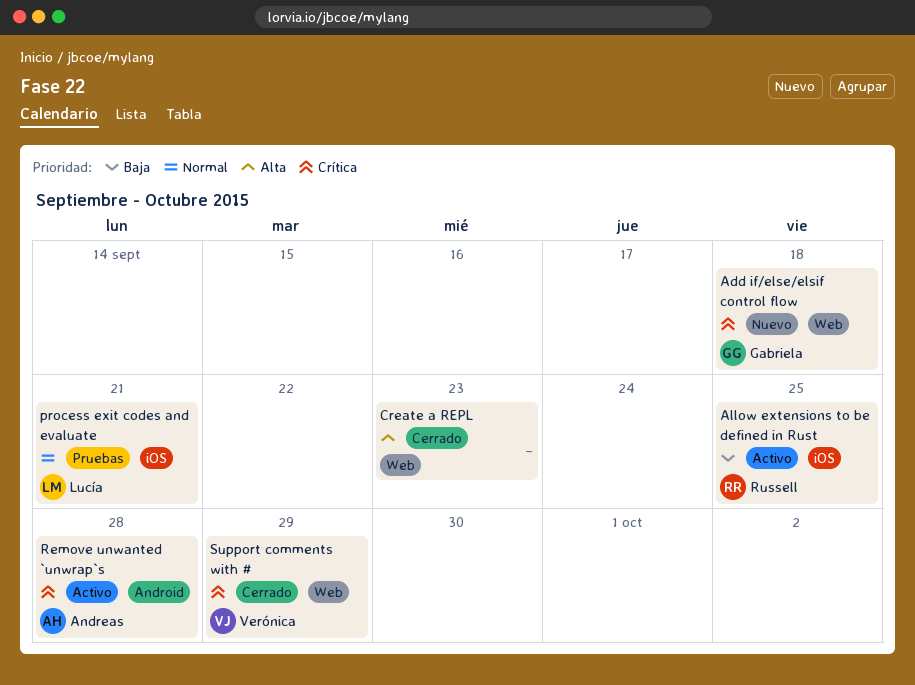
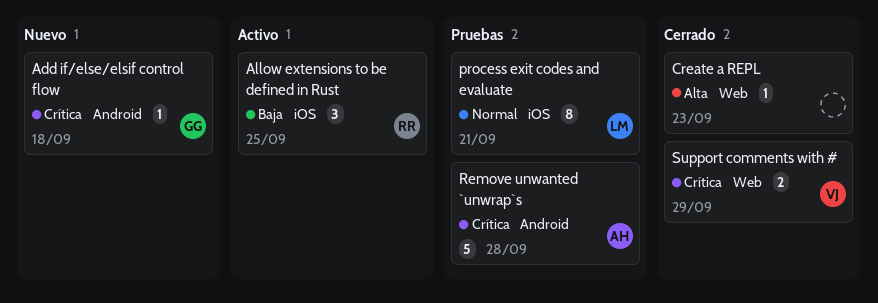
Add if/else/elsif control flow, label: Web -> Android
Remove unwanted `unwrap`s, status: Activo -> Pruebas

